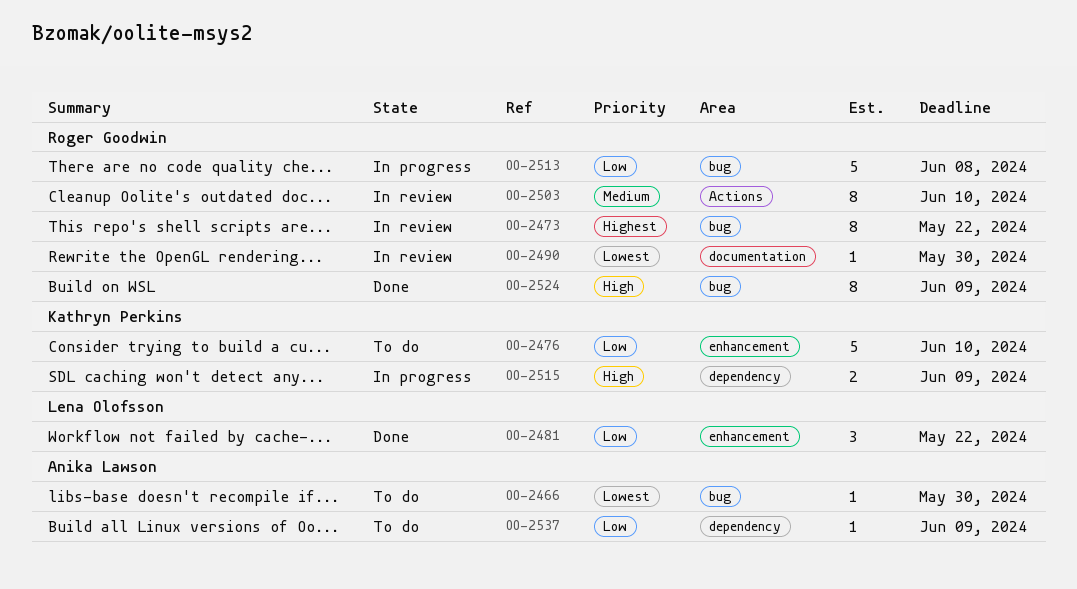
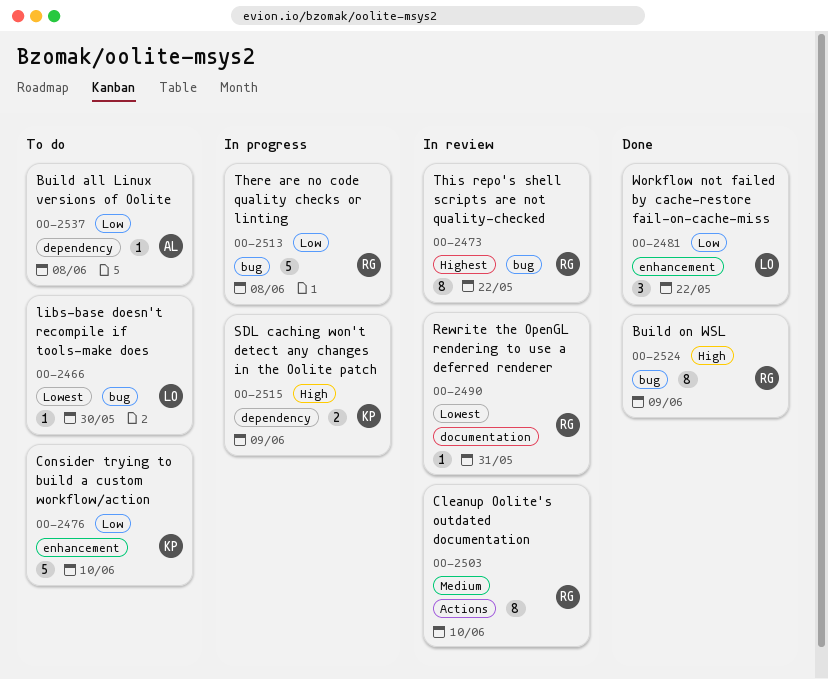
OO-2466, owner: Anika Lawson -> Lena Olofsson
OO-2490, due: May 30 -> May 31
OO-2537, due: Jun 9 -> Jun 8

